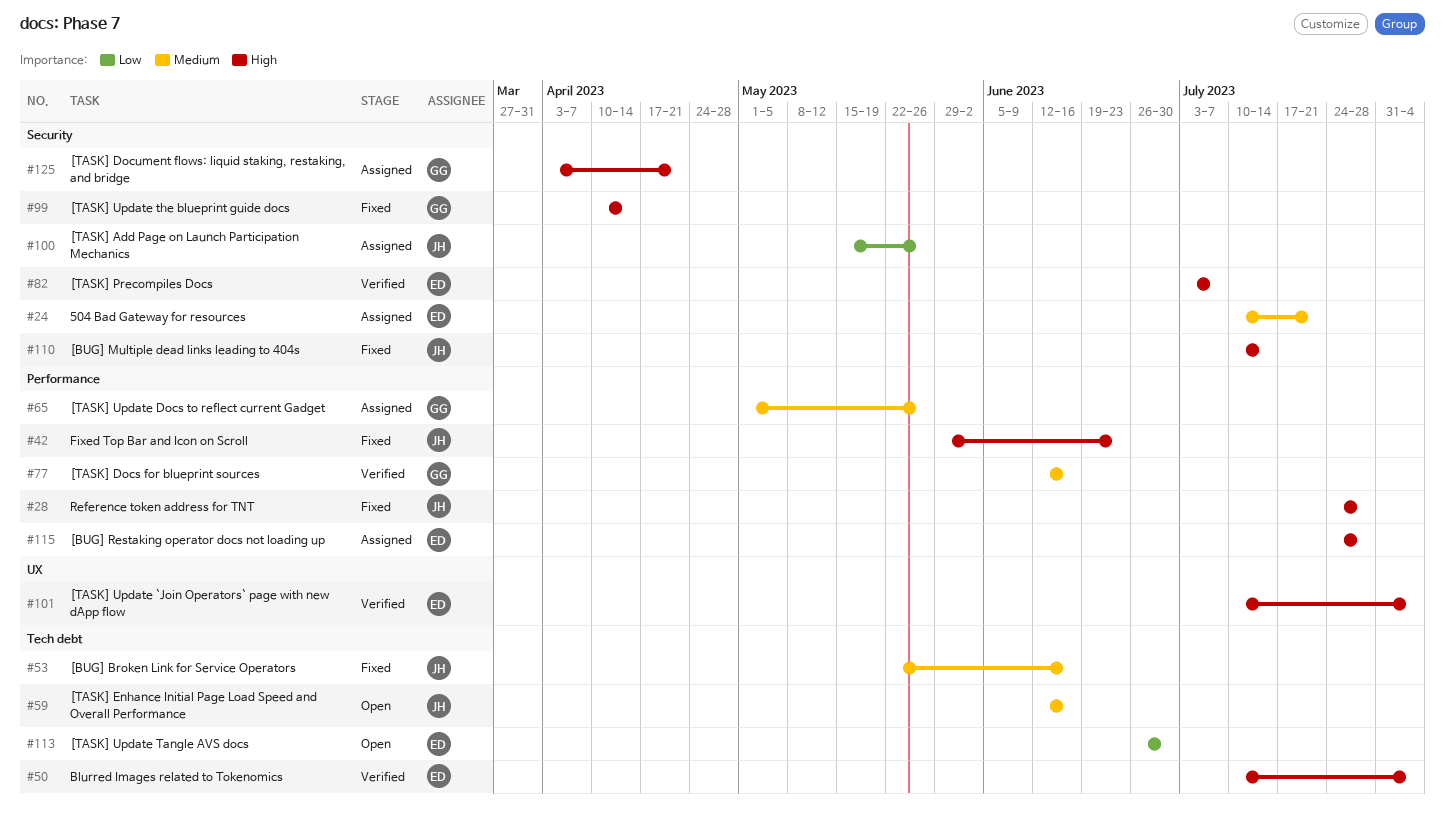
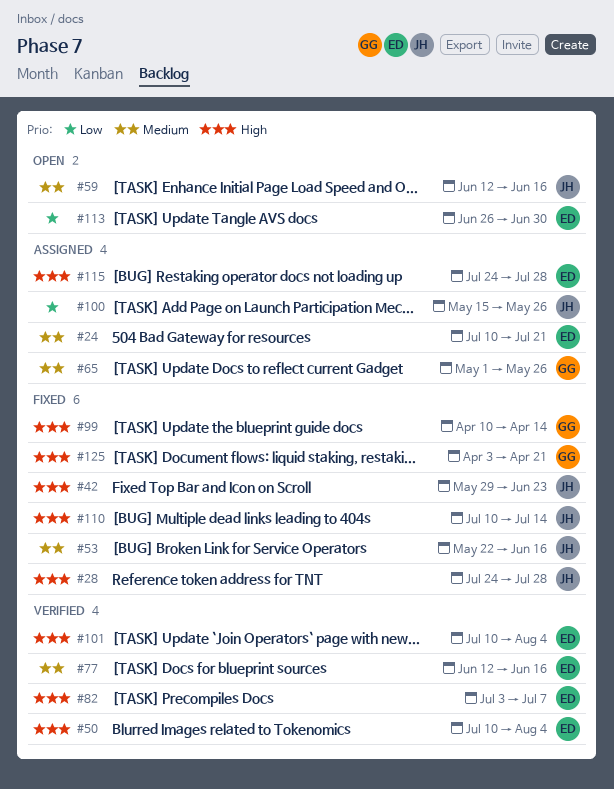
#77, owner: GG -> ED
#125, status: Assigned -> Fixed

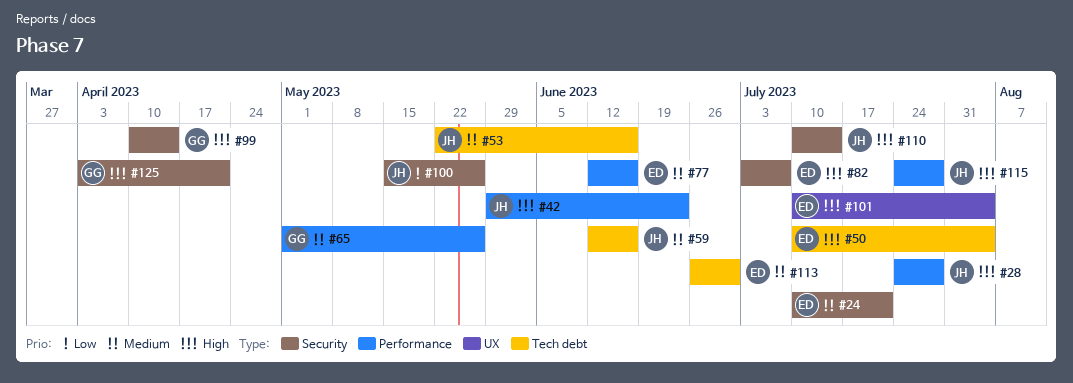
#113, priority: Low -> Medium
#115, owner: ED -> JH

